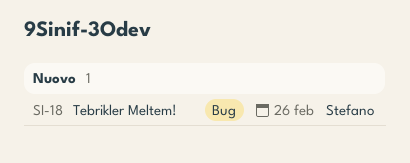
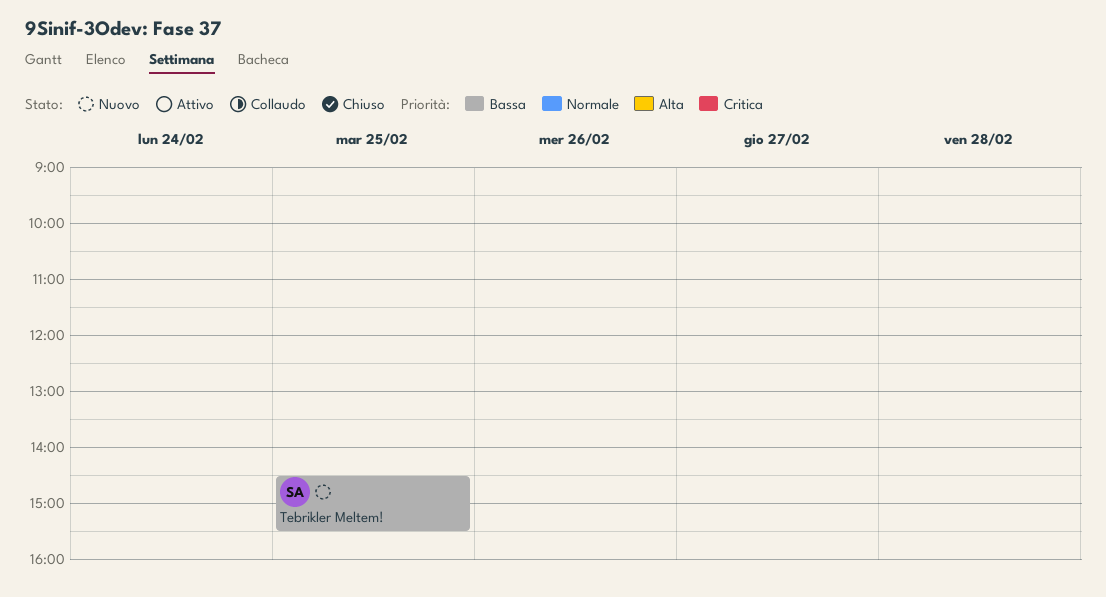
Tebrikler Meltem!, day: Feb 26 -> Feb 25

